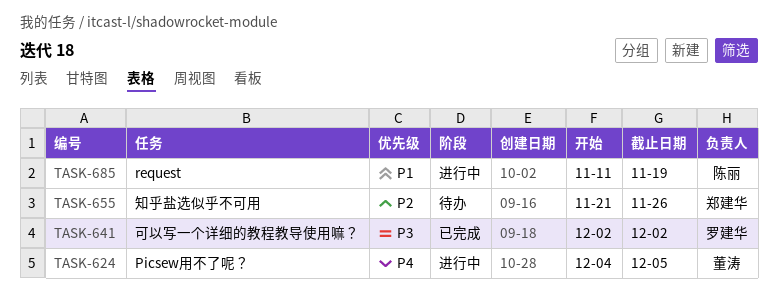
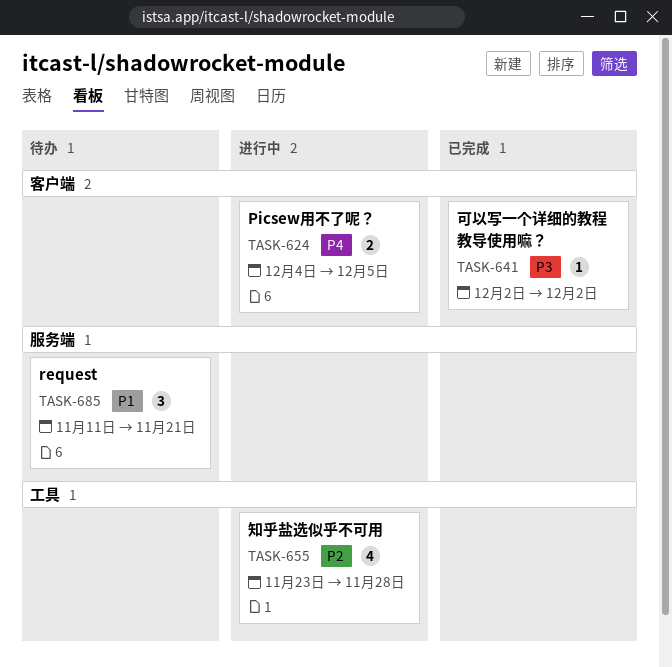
TASK-655, status: 待办 -> 进行中
TASK-655, start: Nov 21 -> Nov 23
TASK-655, due: Nov 26 -> Nov 28
TASK-685, status: 进行中 -> 待办
TASK-685, due: Nov 19 -> Nov 21

